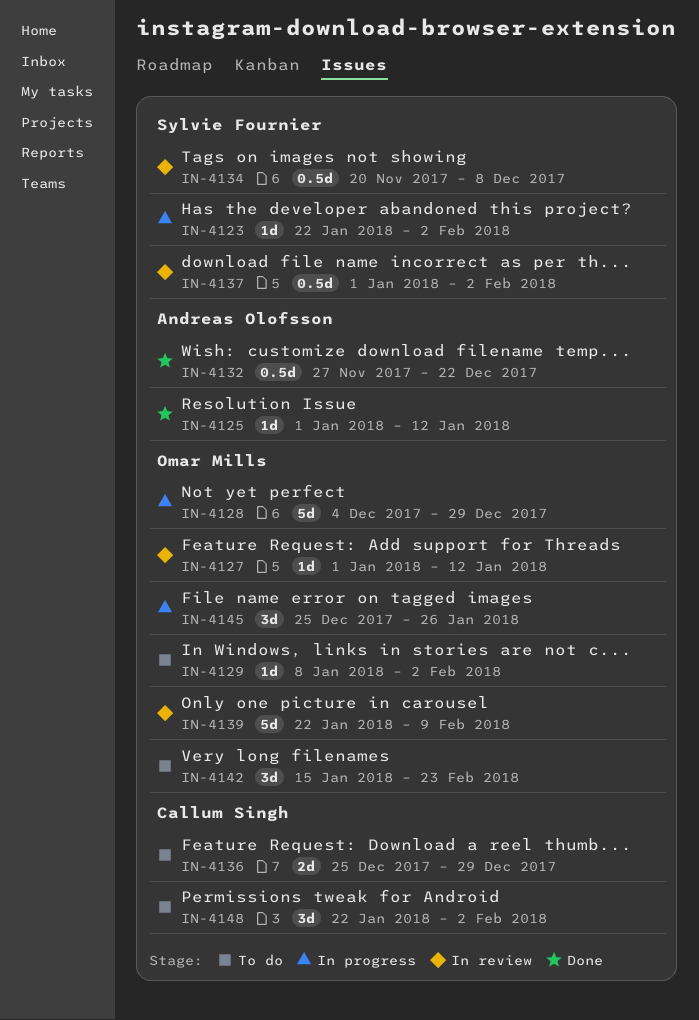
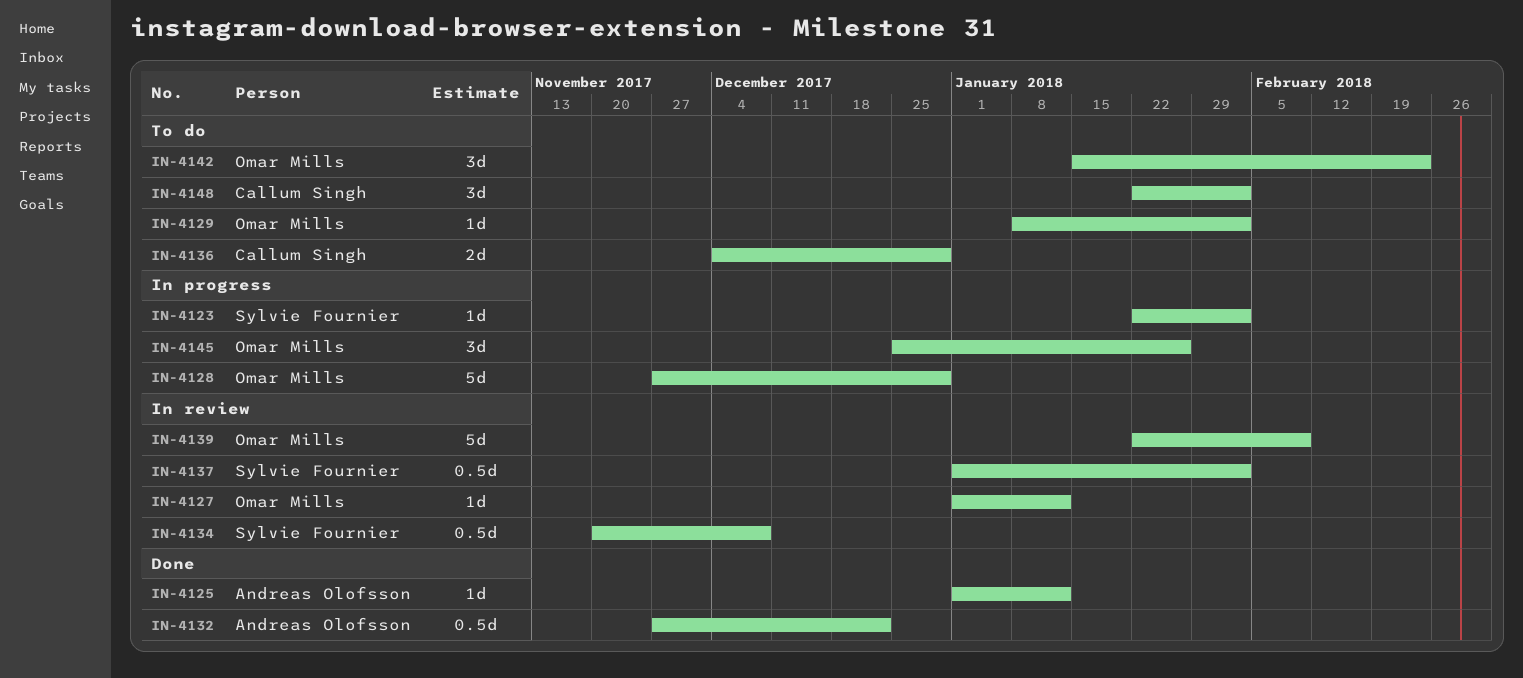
IN-4128, start: Dec 4 -> Nov 27
IN-4136, start: Dec 25 -> Dec 4

